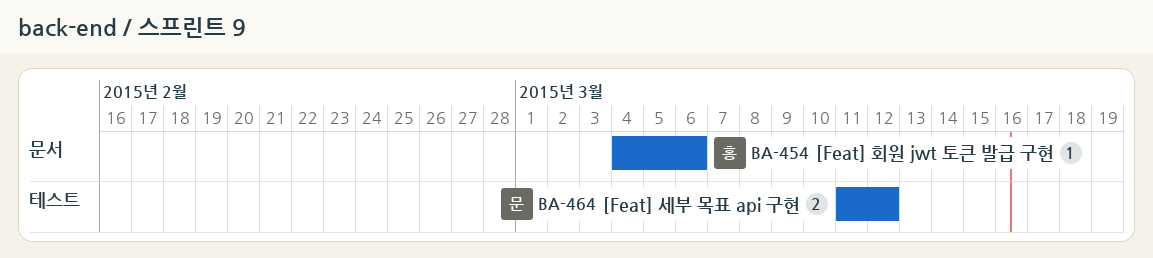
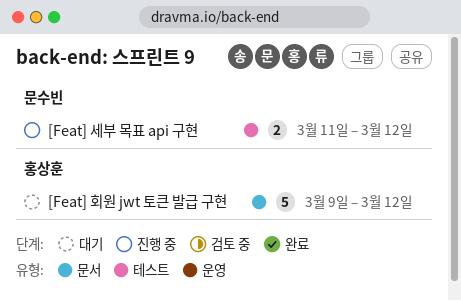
[Feat] 회원 jwt 토큰 발급 구현, estimate: 1 -> 5
[Feat] 회원 jwt 토큰 발급 구현, start: Mar 4 -> Mar 9
[Feat] 회원 jwt 토큰 발급 구현, due: Mar 6 -> Mar 12

